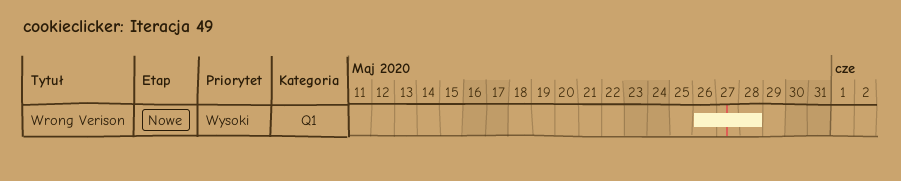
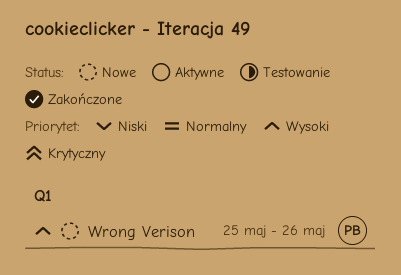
Wrong Verison, start: May 26 -> May 25
Wrong Verison, due: May 28 -> May 26

